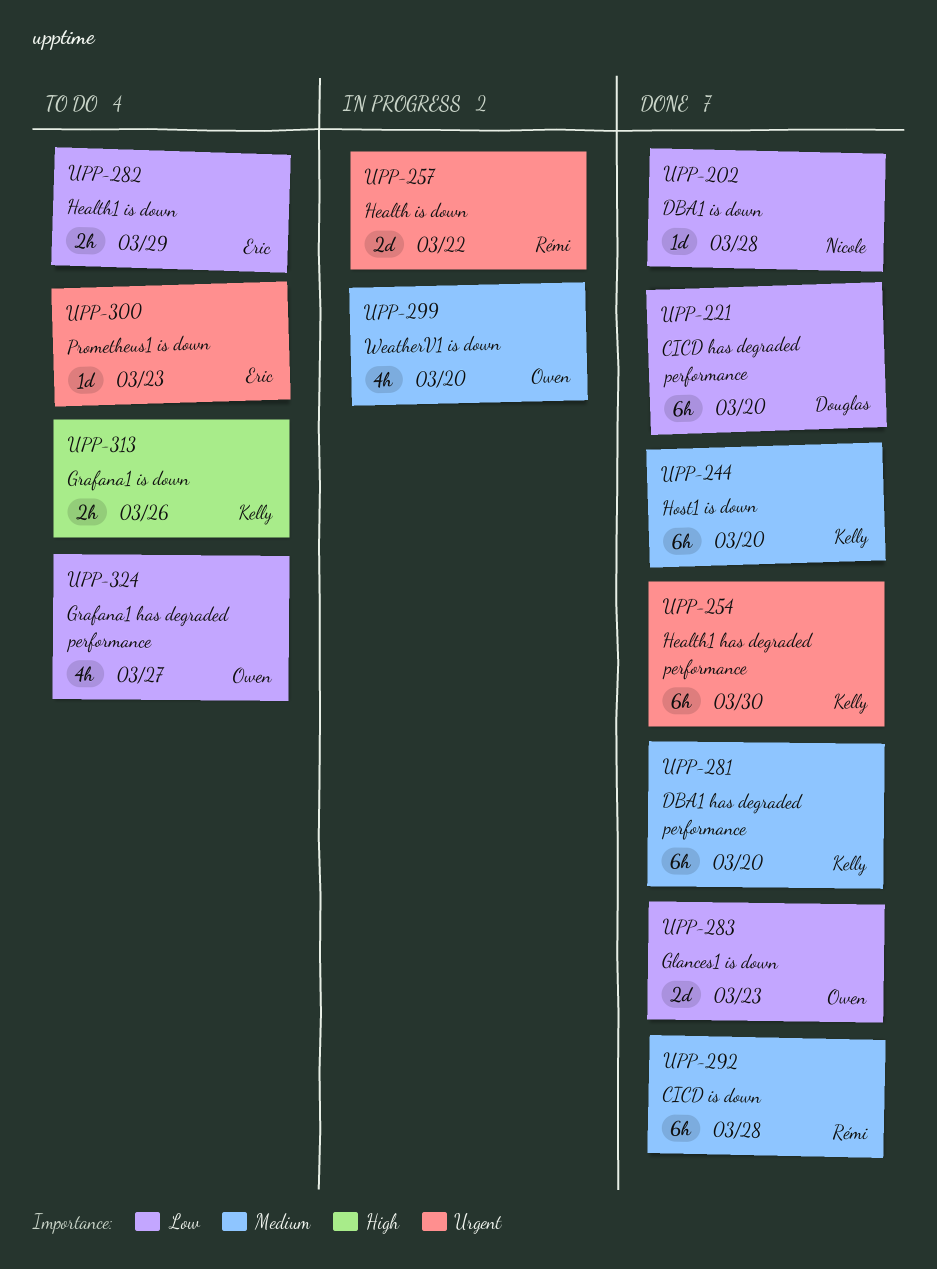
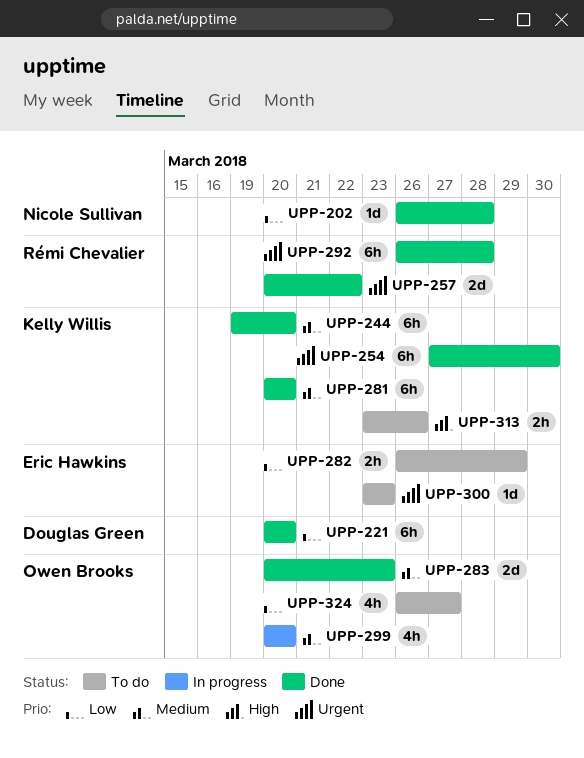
UPP-257, status: In progress -> Done
UPP-283, priority: Low -> Medium
UPP-292, priority: Medium -> Urgent

